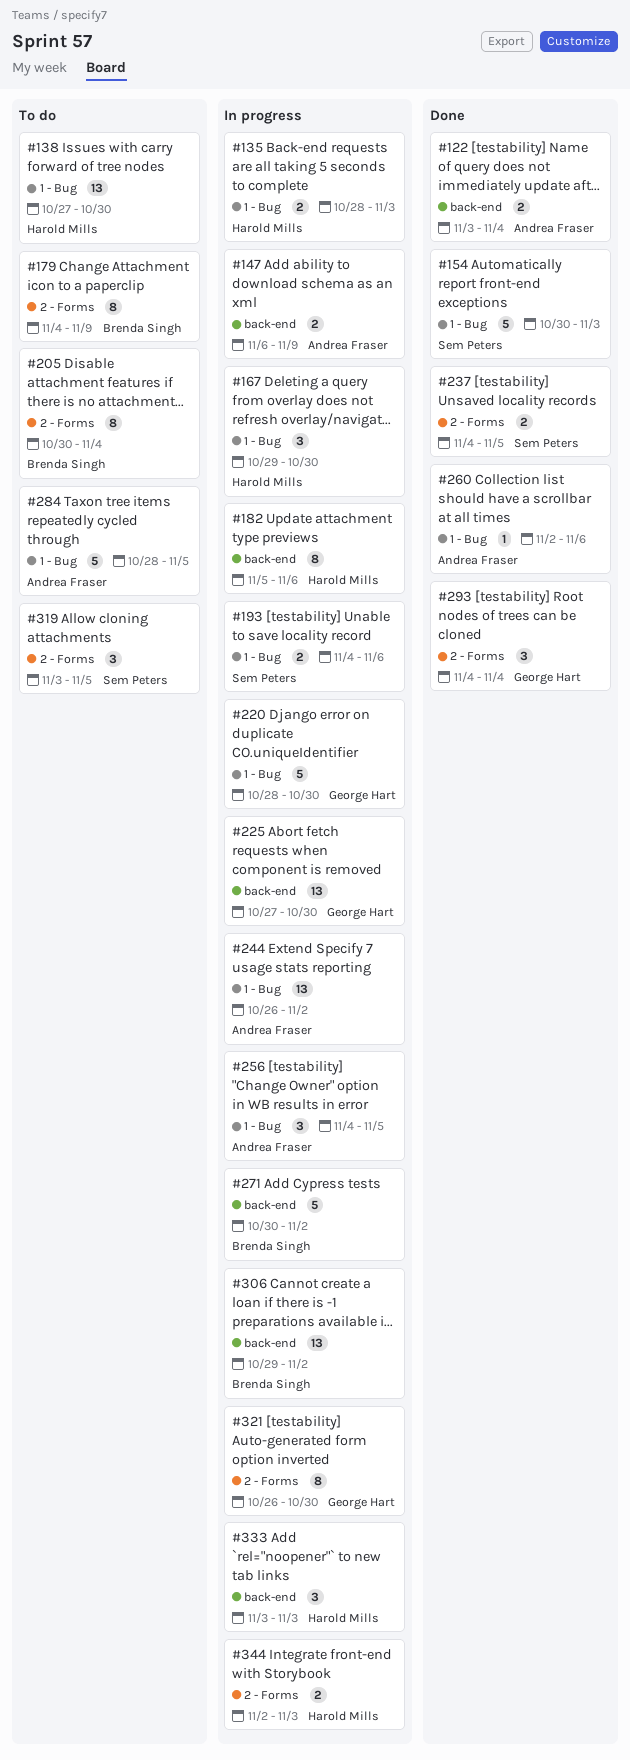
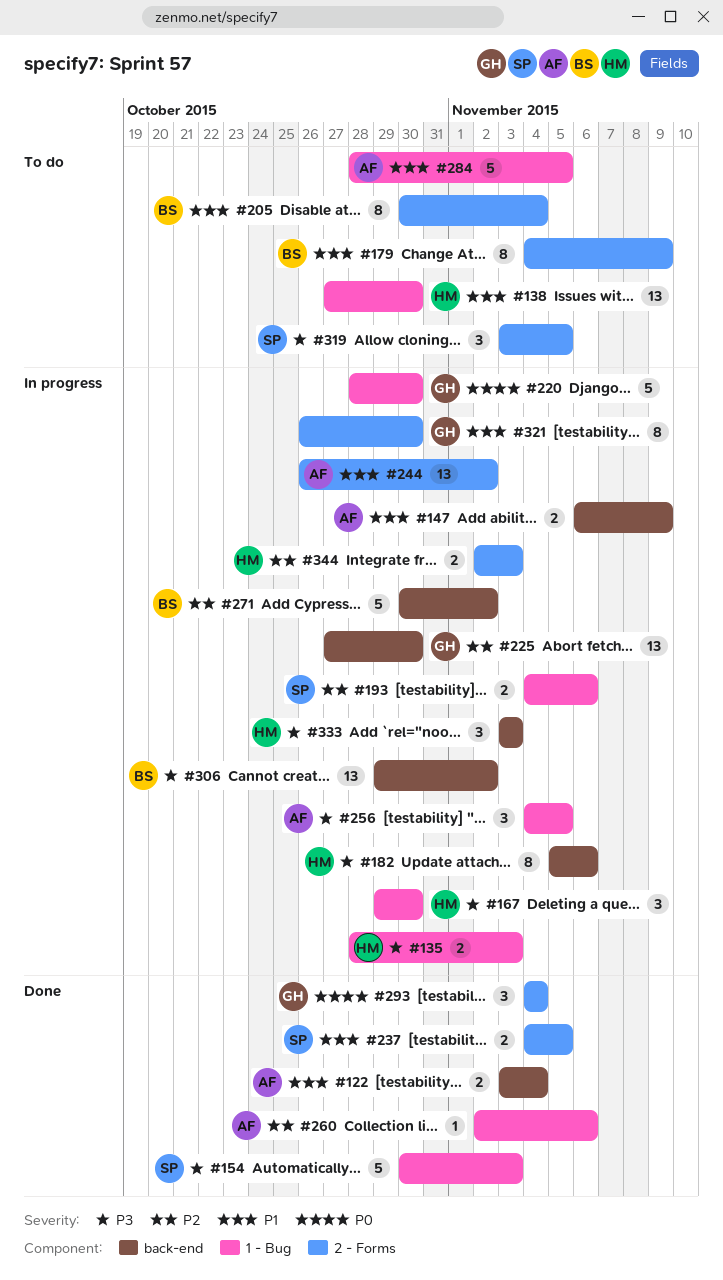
#244, label: 1 - Bug -> 2 - Forms

